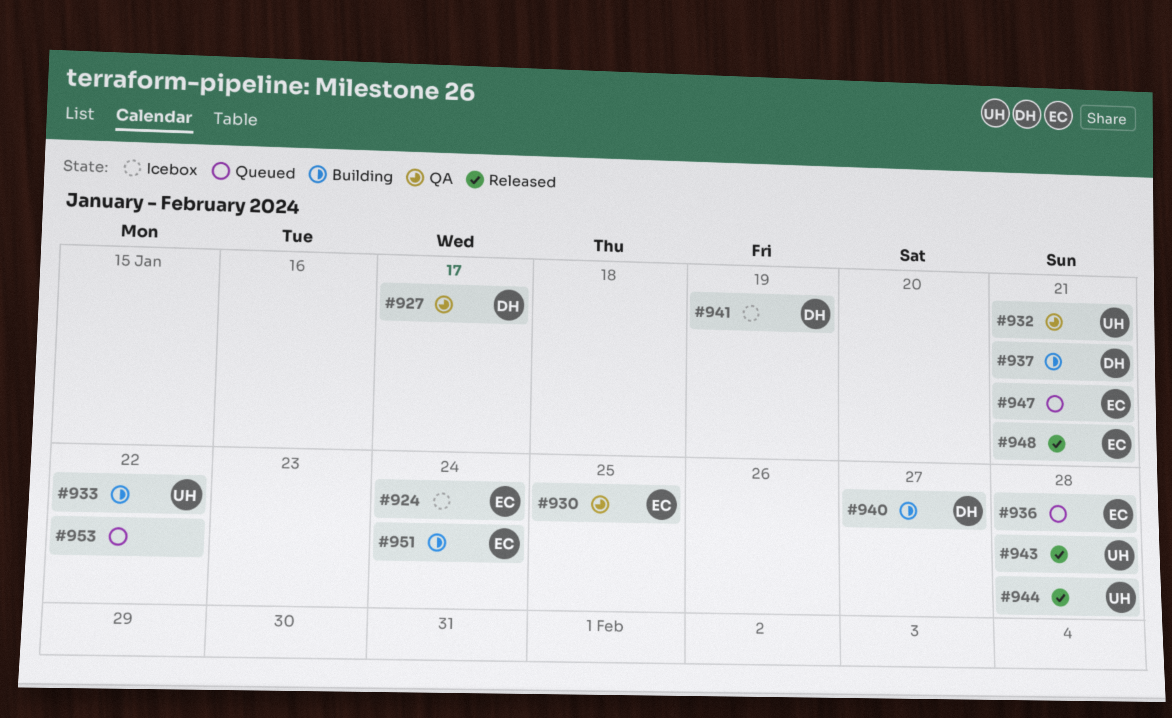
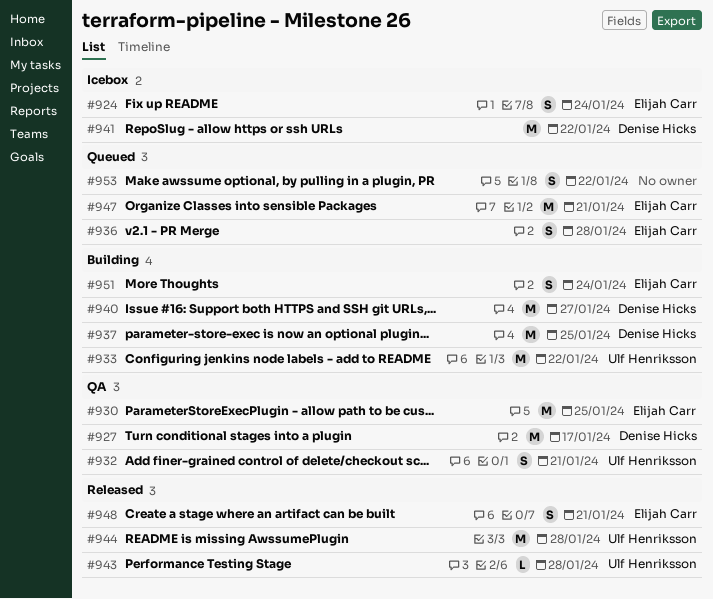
#937, due: Jan 21 -> Jan 25
#941, due: Jan 19 -> Jan 22

